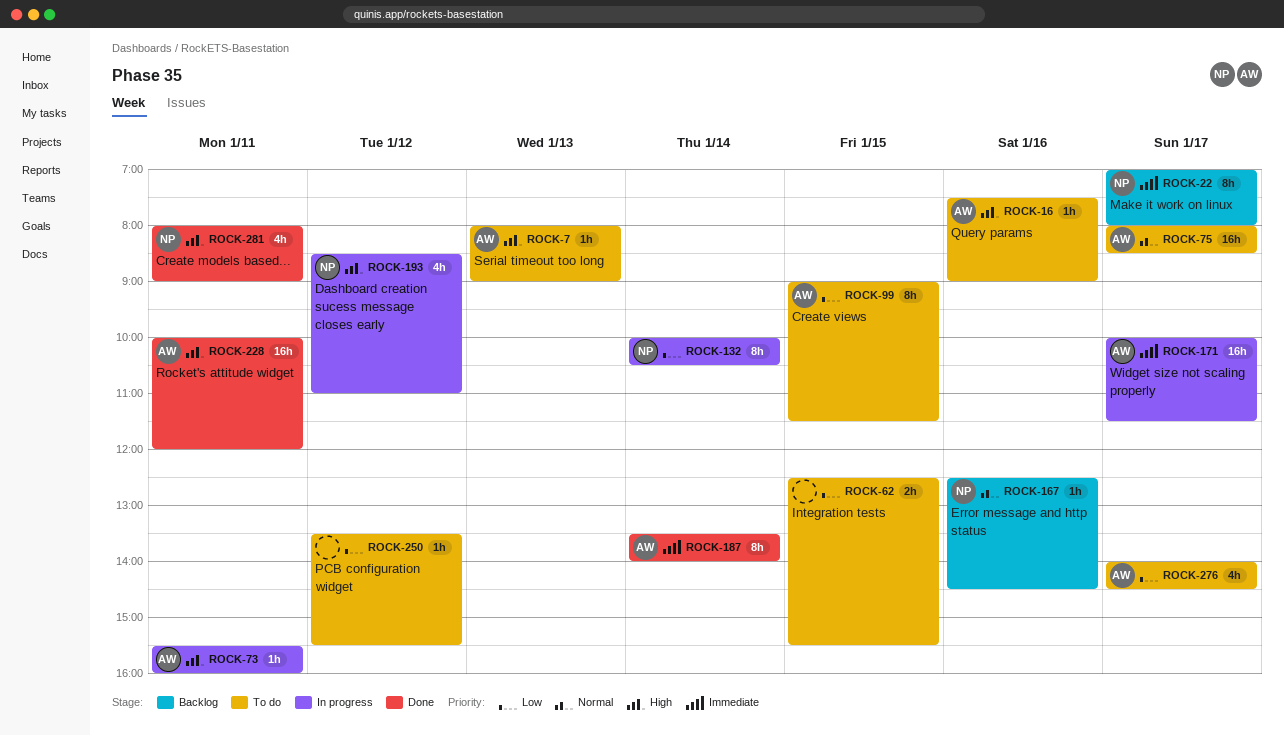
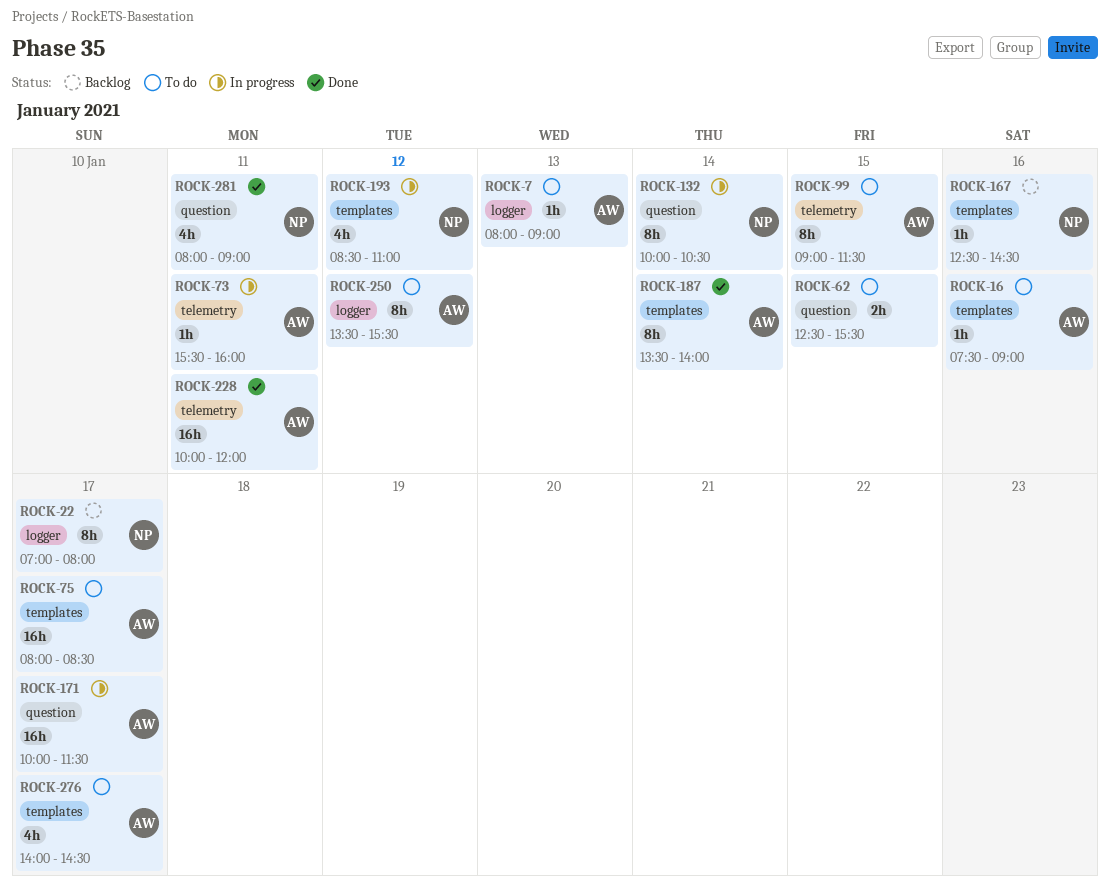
ROCK-250, owner: none -> AW
ROCK-250, estimate: 1h -> 8h

